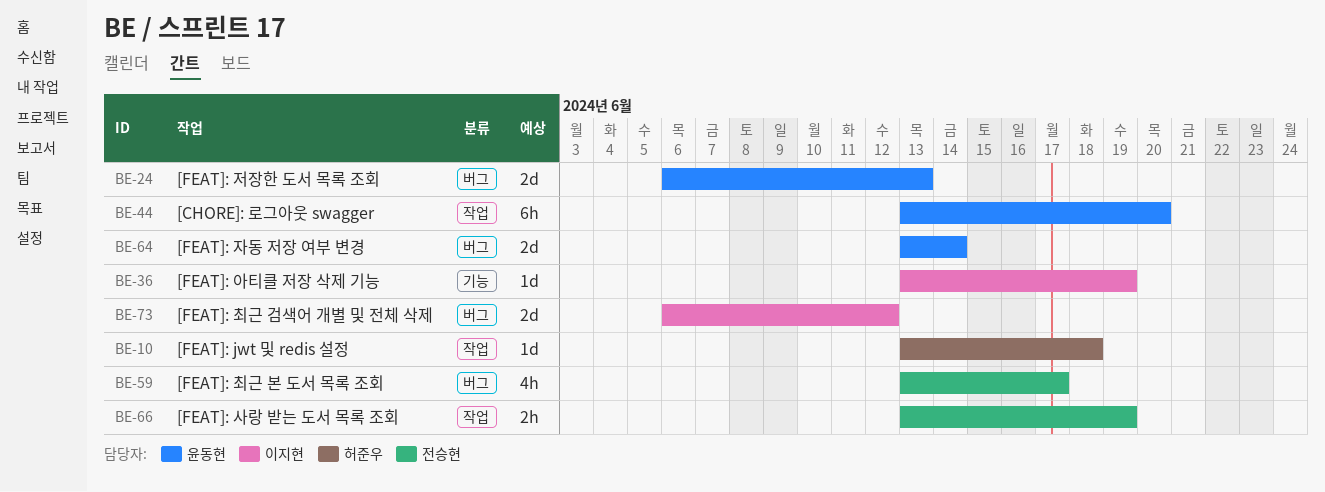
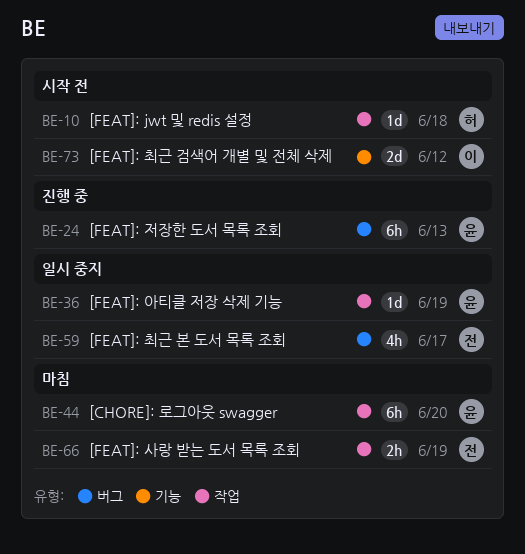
BE-24, estimate: 2d -> 6h
BE-36, owner: 이지현 -> 윤동현
BE-36, label: 기능 -> 작업
BE-64: present -> none
BE-73, label: 버그 -> 기능

